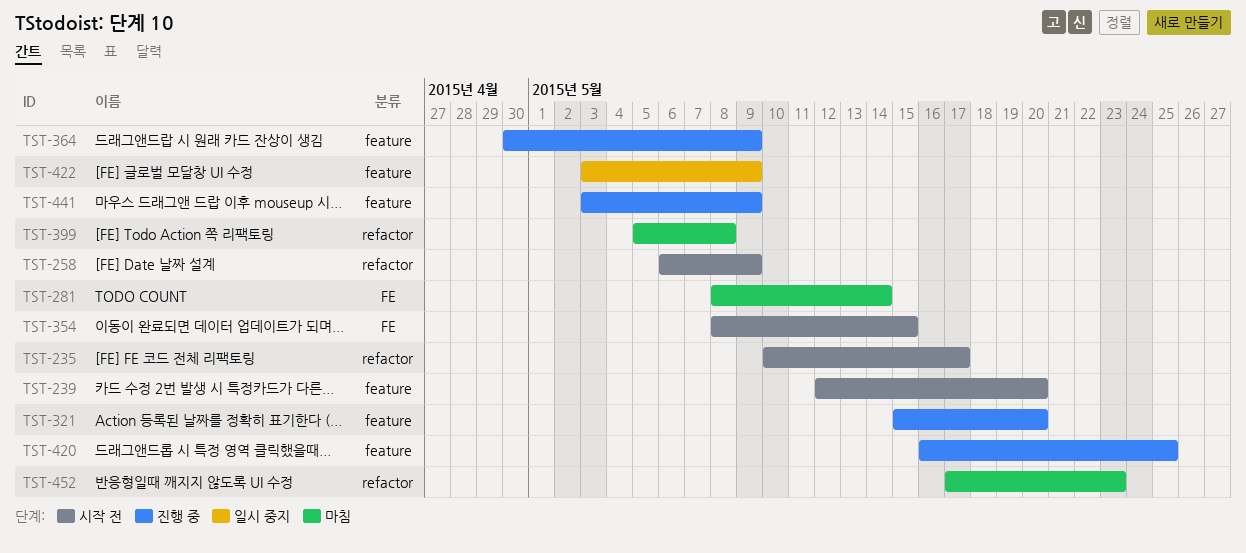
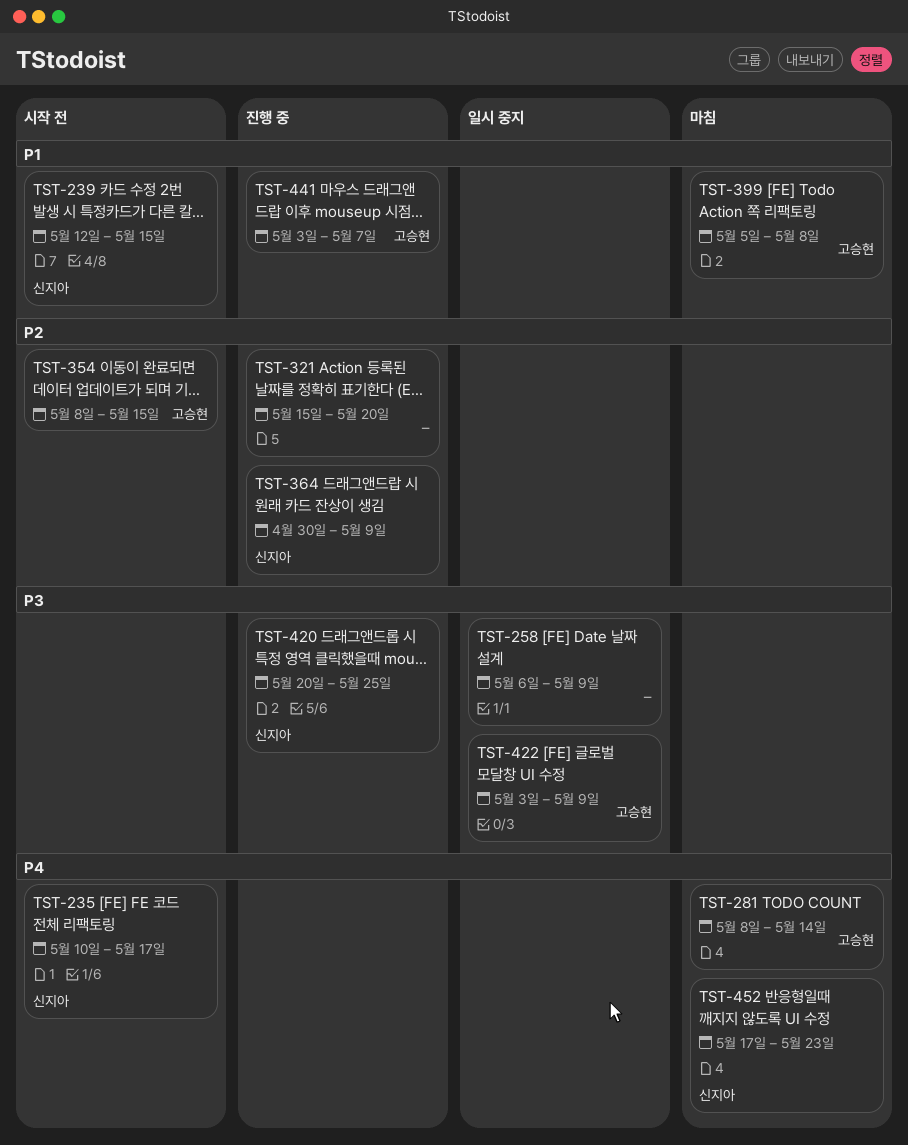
TST-239, due: May 20 -> May 15
TST-258, status: 시작 전 -> 일시 중지
TST-420, start: May 16 -> May 20
TST-441, due: May 9 -> May 7

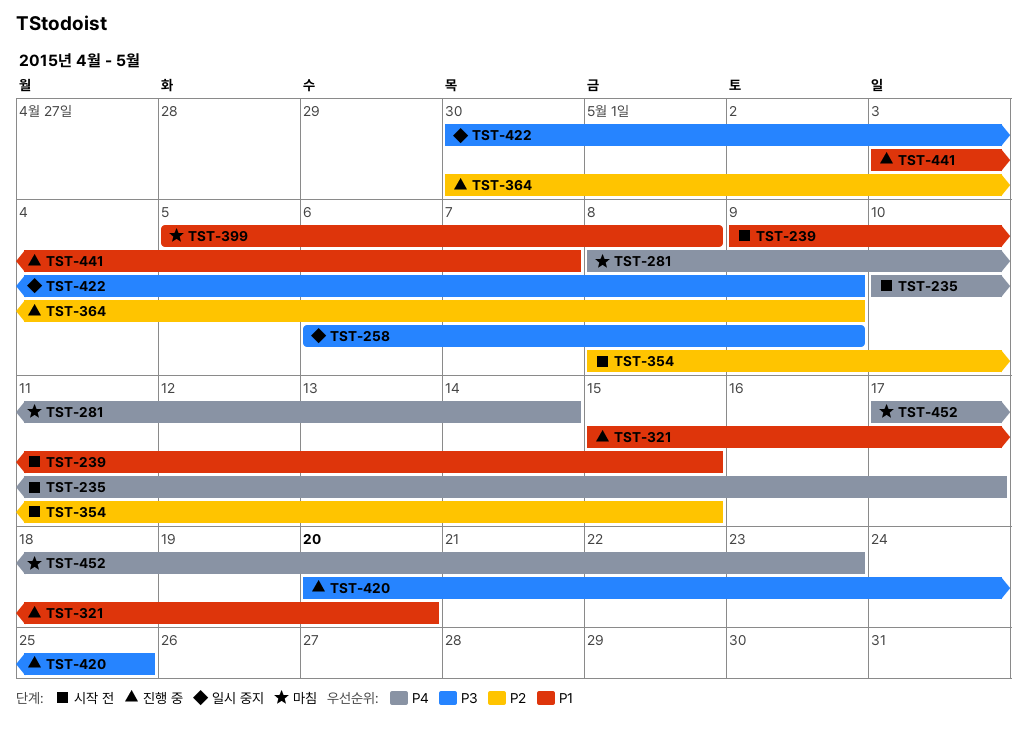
TST-239, start: May 12 -> May 9
TST-321, priority: P2 -> P1
TST-422, start: May 3 -> Apr 30

